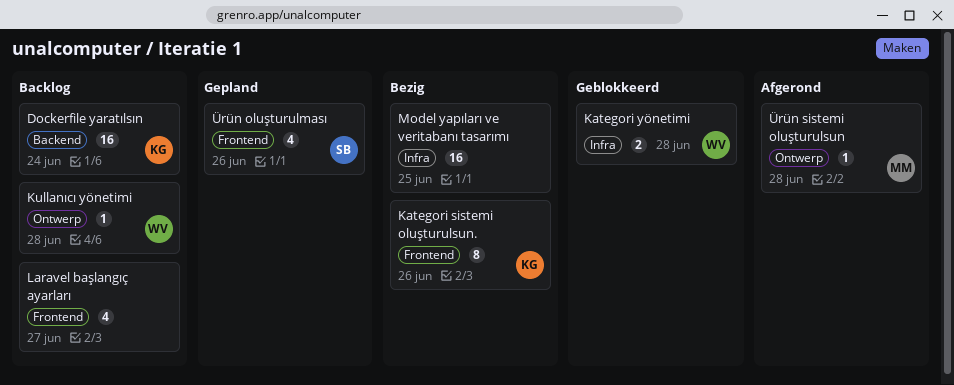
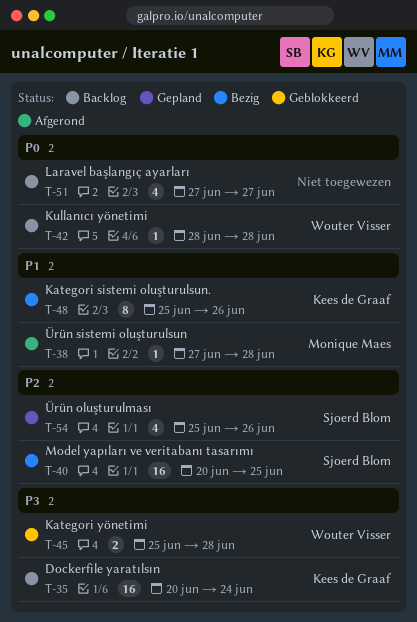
Model yapıları ve veritabanı tasarımı, owner: none -> Sjoerd Blom

